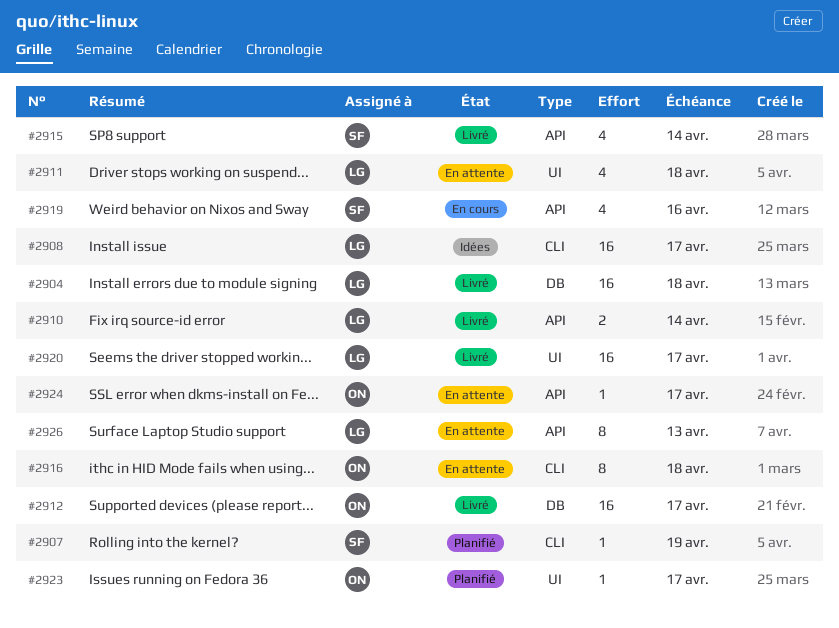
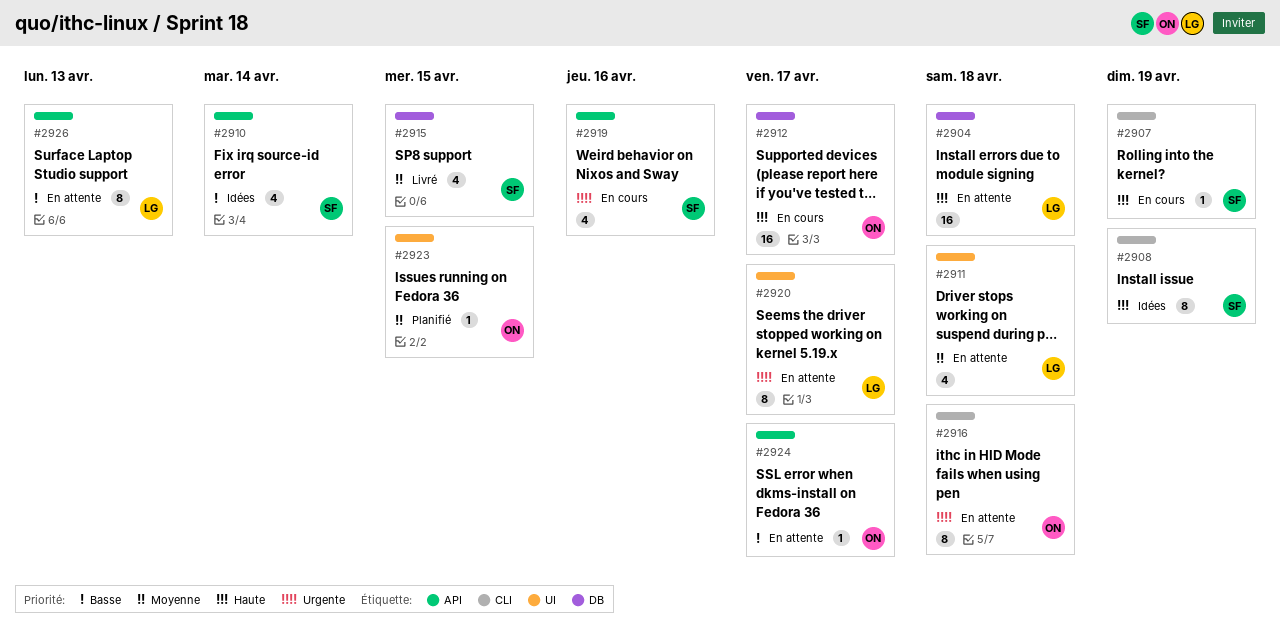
#2904, status: Livré -> En attente
#2907, status: Planifié -> En cours
#2908, owner: LG -> SF
#2908, estimate: 16 -> 8
#2908, due: Apr 17 -> Apr 19
#2910, status: Livré -> Idées
#2910, owner: LG -> SF
#2910, estimate: 2 -> 4
#2912, status: Livré -> En cours
#2915, label: API -> DB
#2915, due: Apr 14 -> Apr 15
#2920, status: Livré -> En attente
#2920, estimate: 16 -> 8
#2923, due: Apr 17 -> Apr 15

